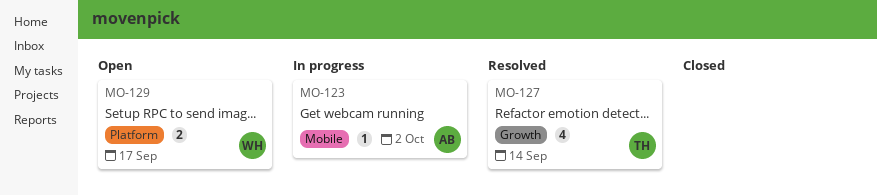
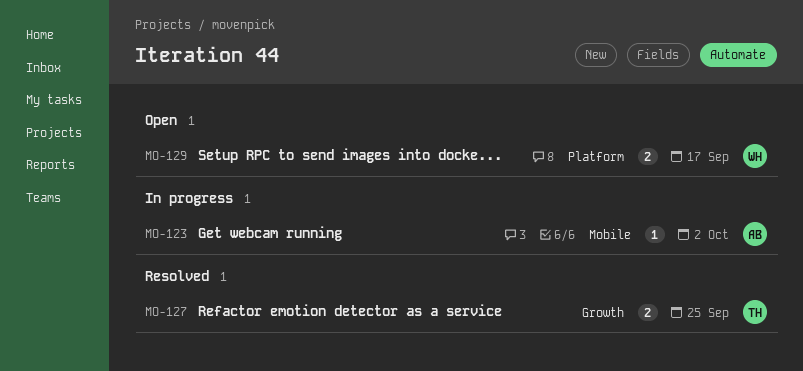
MO-127, estimate: 4 -> 2
MO-127, due: Sep 14 -> Sep 25

